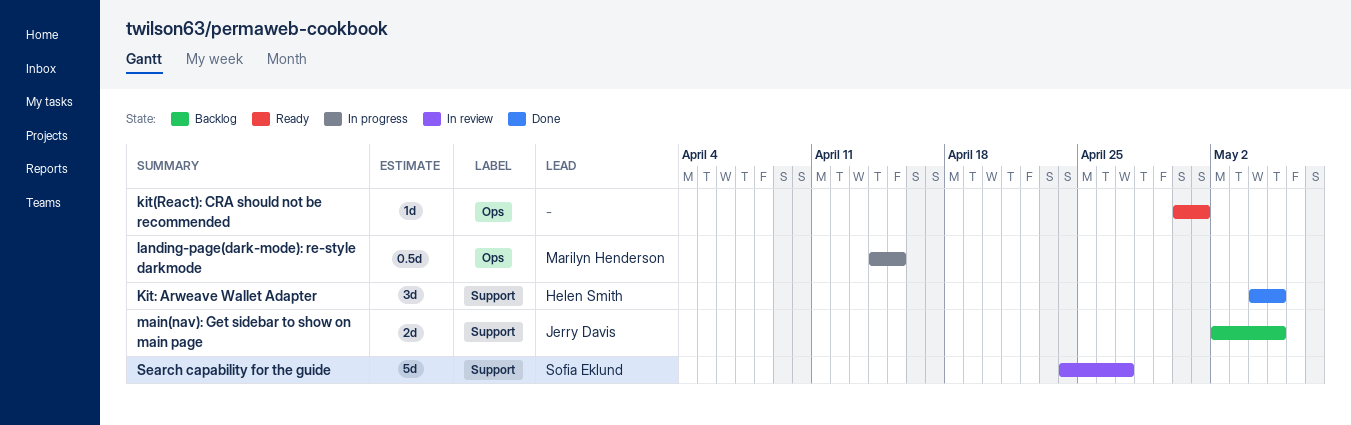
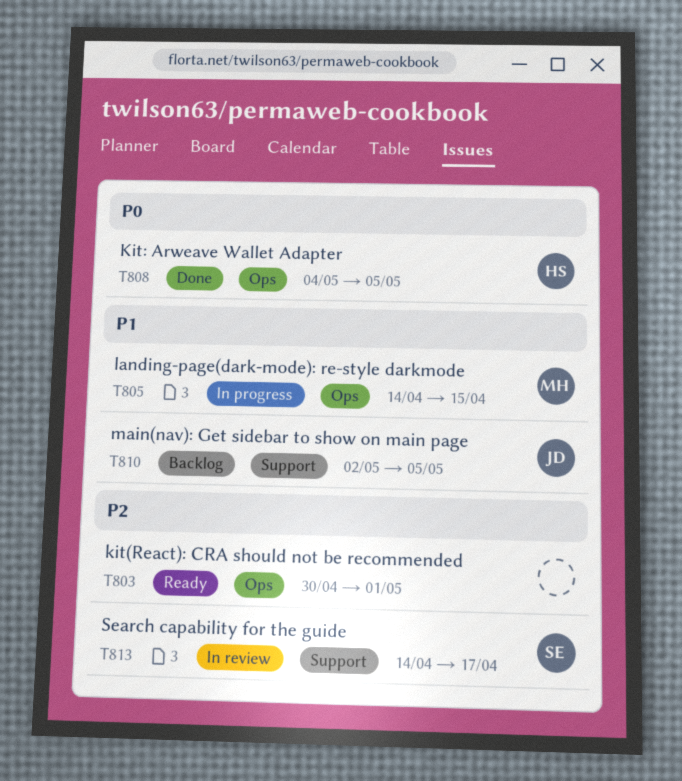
Kit: Arweave Wallet Adapter, label: Support -> Ops
Search capability for the guide, start: Apr 24 -> Apr 14
Search capability for the guide, due: Apr 27 -> Apr 17

